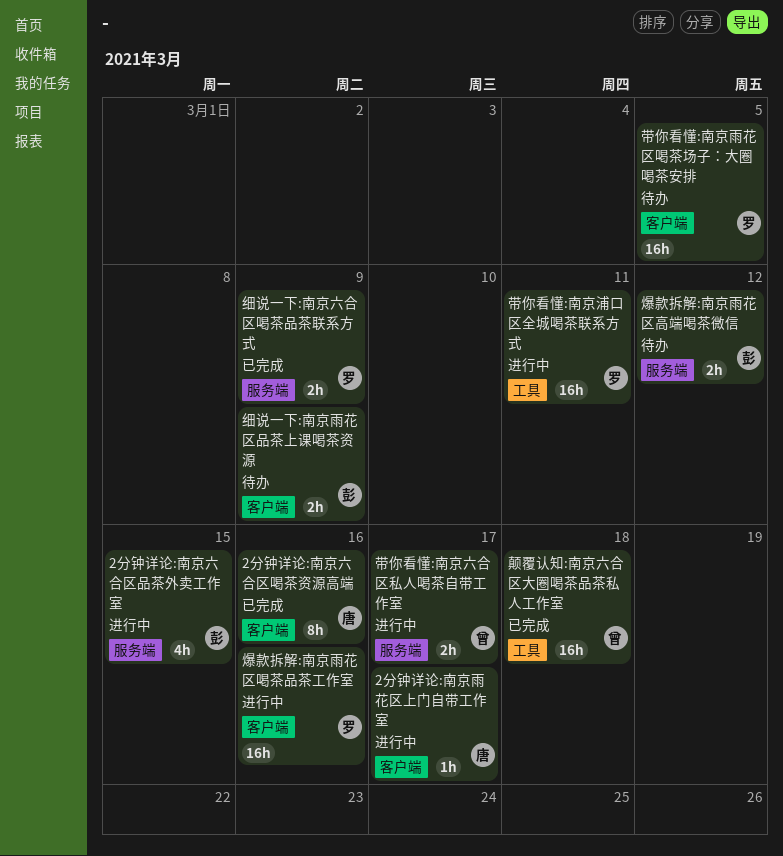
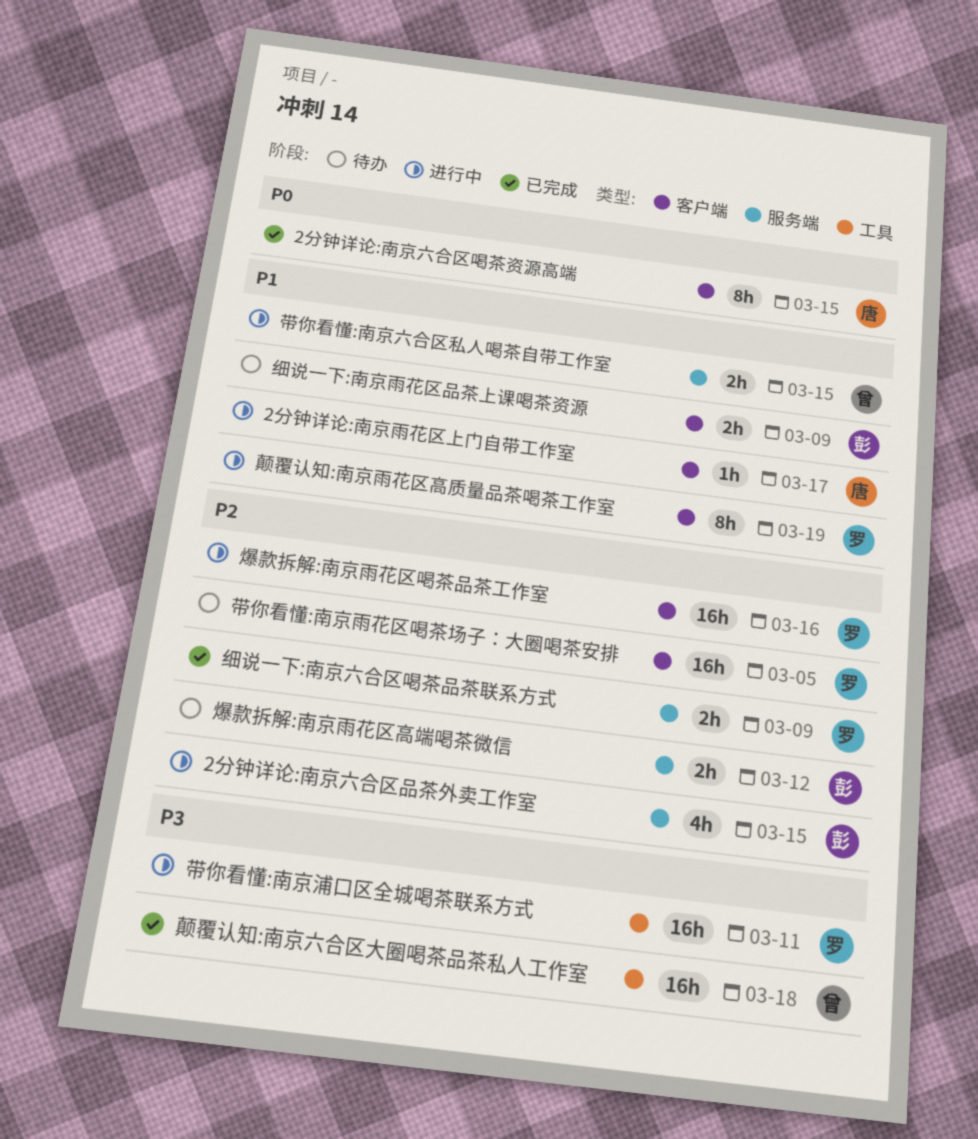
2分钟详论:南京六合区喝茶资源高端, due: Mar 16 -> Mar 15
带你看懂:南京六合区私人喝茶自带工作室, due: Mar 17 -> Mar 15
颠覆认知:南京雨花区高质量品茶喝茶工作室: none -> present

